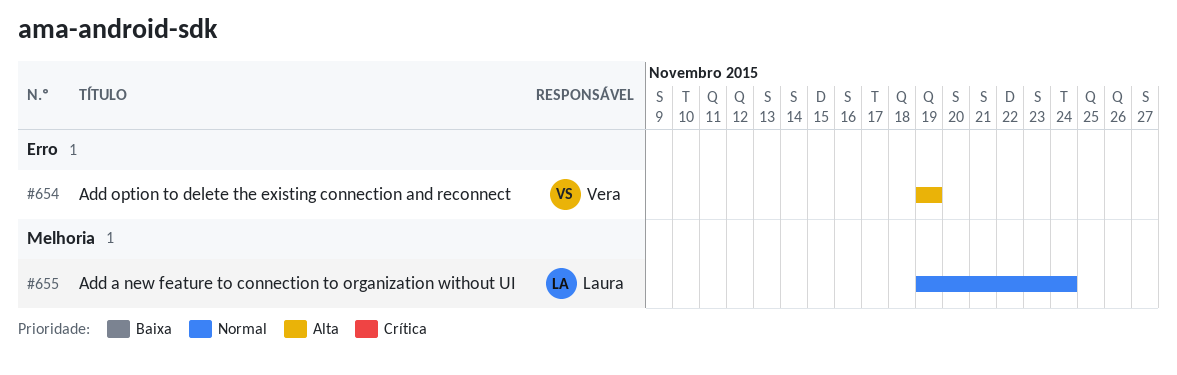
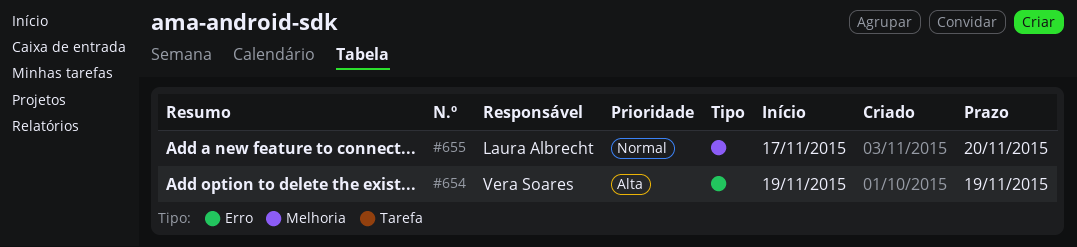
#655, start: Nov 19 -> Nov 17
#655, due: Nov 24 -> Nov 20

